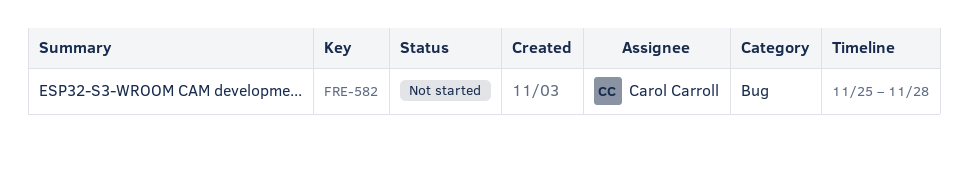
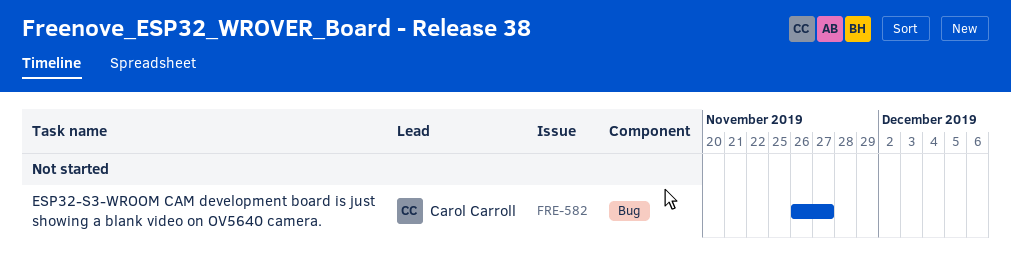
FRE-582, start: Nov 25 -> Nov 26
FRE-582, due: Nov 28 -> Nov 27

